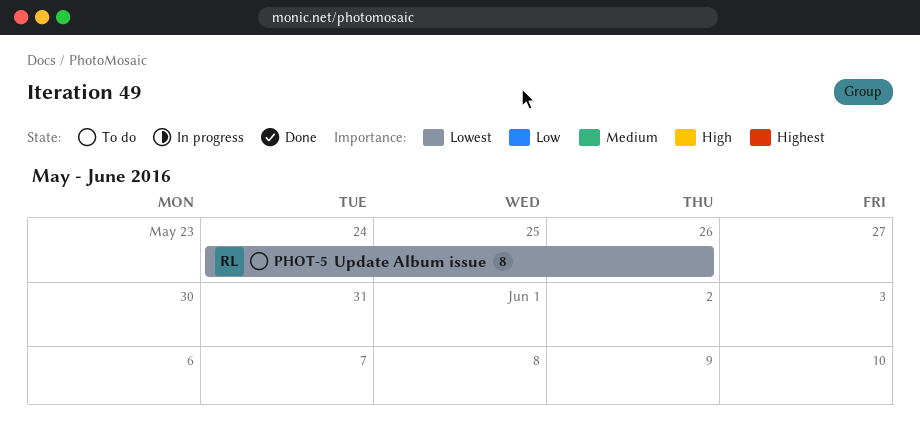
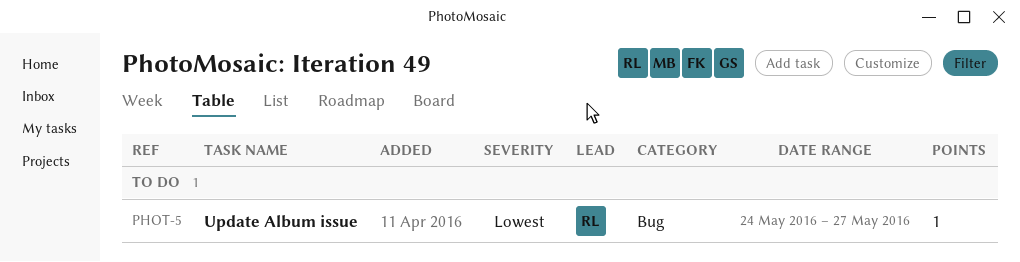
PHOT-5, estimate: 8 -> 1
PHOT-5, due: May 26 -> May 27

